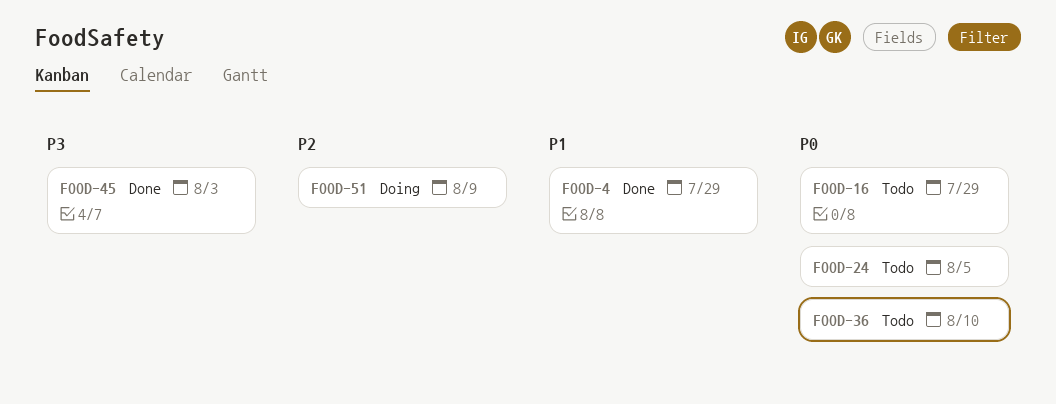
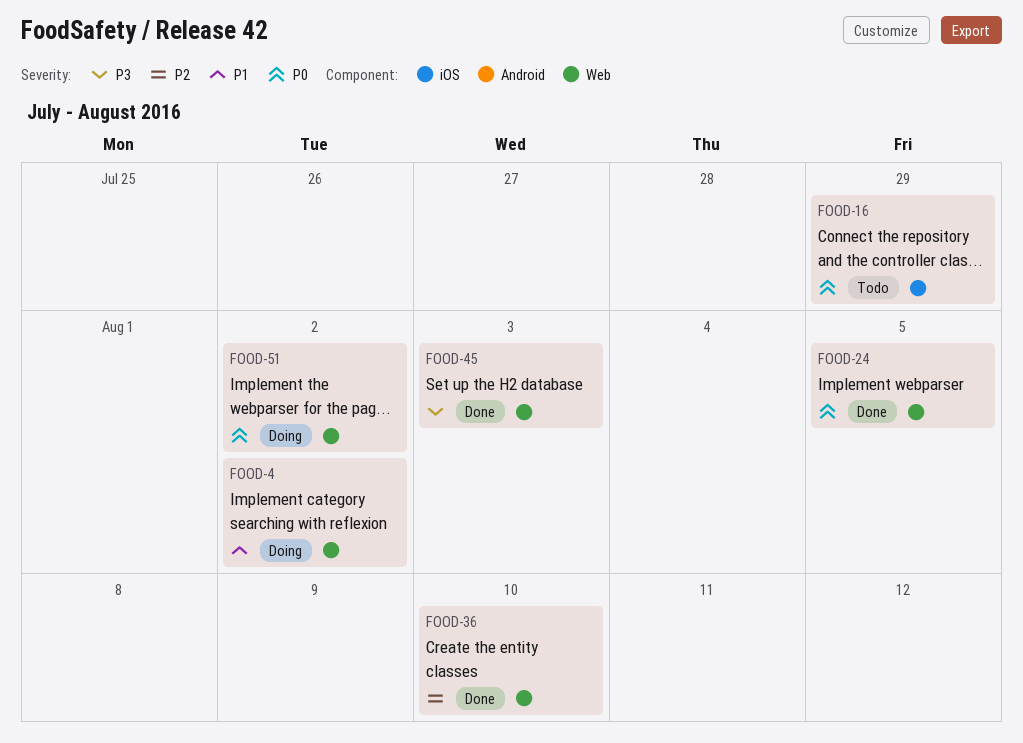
FOOD-4, status: Done -> Doing
FOOD-4, due: Jul 29 -> Aug 2
FOOD-24, status: Todo -> Done
FOOD-36, status: Todo -> Done
FOOD-36, priority: P0 -> P2
FOOD-51, priority: P2 -> P0
FOOD-51, due: Aug 9 -> Aug 2

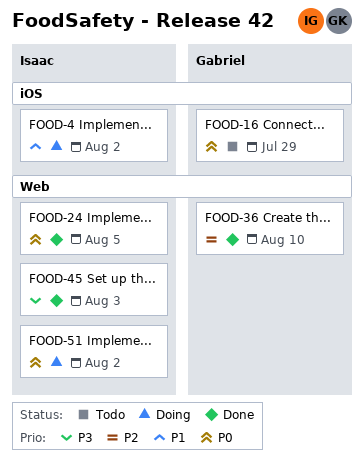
FOOD-4, label: Web -> iOS

